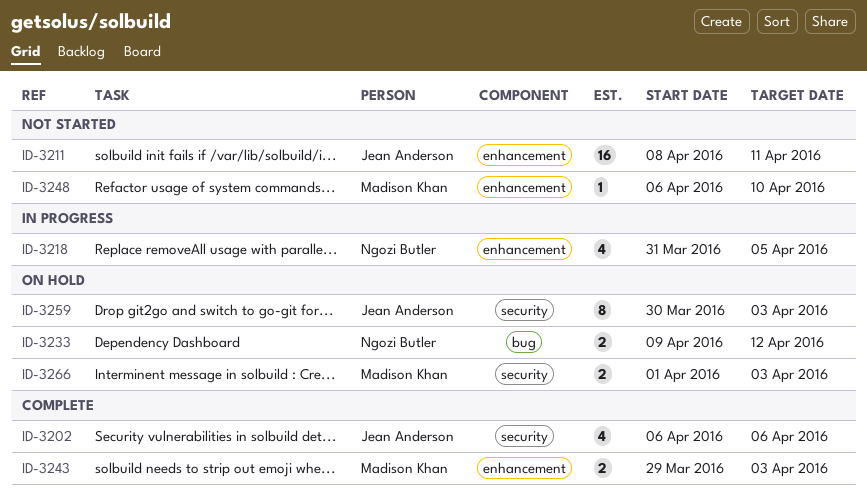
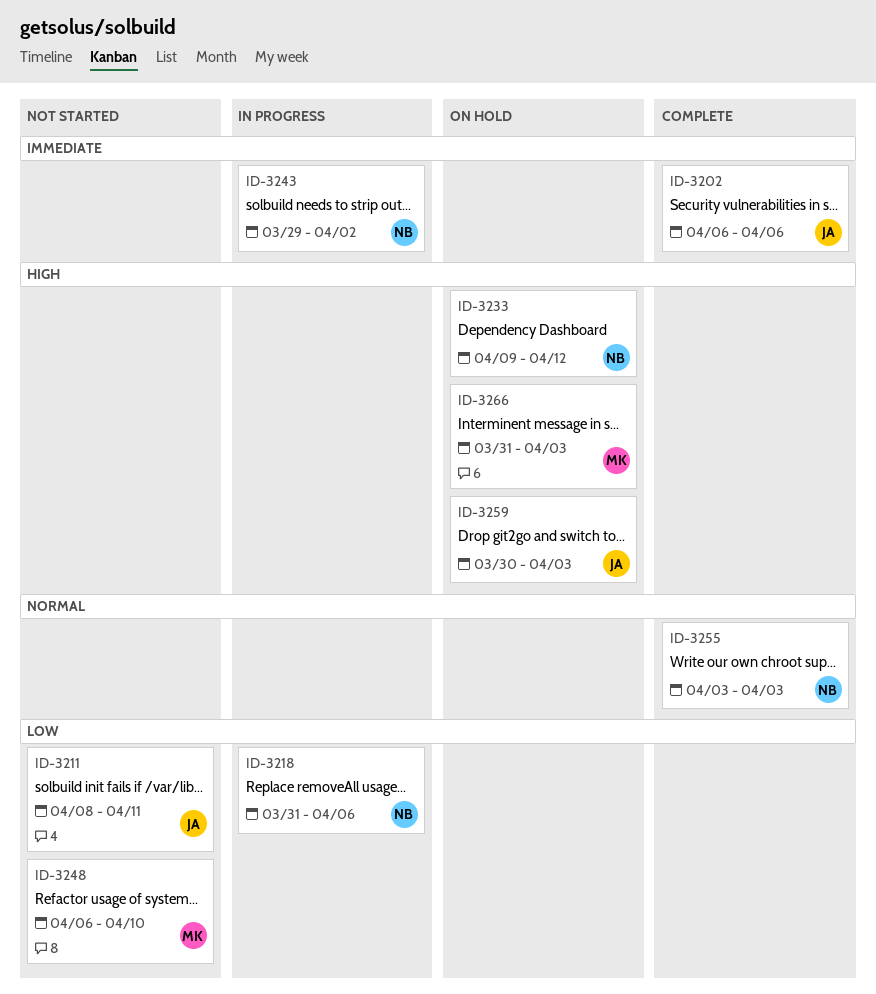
ID-3218, due: Apr 5 -> Apr 6
ID-3243, status: Complete -> In progress
ID-3243, owner: Madison Khan -> Ngozi Butler
ID-3243, due: Apr 3 -> Apr 2
ID-3255: none -> present
ID-3266, start: Apr 1 -> Mar 31

